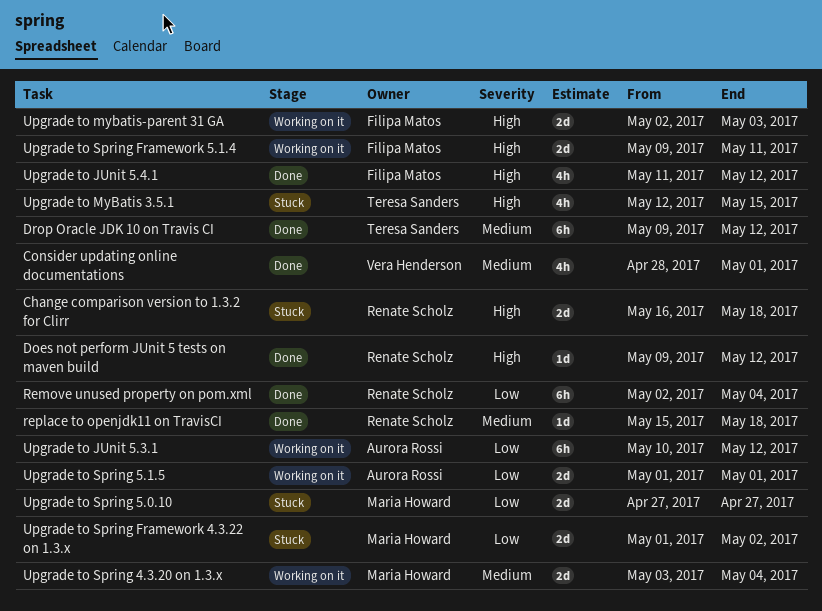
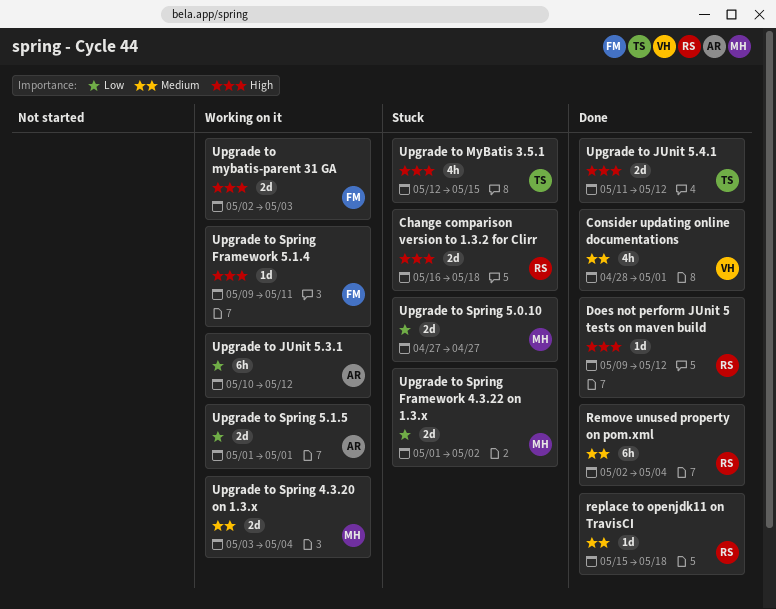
Drop Oracle JDK 10 on Travis CI: present -> none
Remove unused property on pom.xml, priority: Low -> Medium
Upgrade to JUnit 5.4.1, owner: Filipa Matos -> Teresa Sanders
Upgrade to JUnit 5.4.1, estimate: 4h -> 2d
Upgrade to Spring Framework 5.1.4, estimate: 2d -> 1d

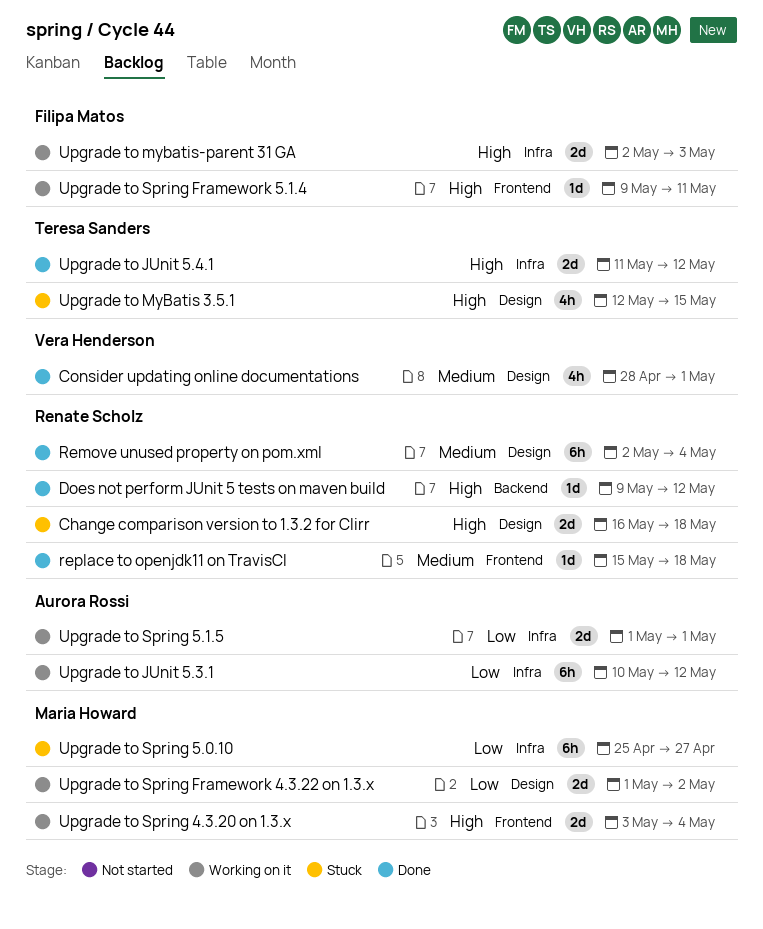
Upgrade to Spring 4.3.20 on 1.3.x, priority: Medium -> High
Upgrade to Spring 5.0.10, estimate: 2d -> 6h
Upgrade to Spring 5.0.10, start: Apr 27 -> Apr 25
Upgrade to Spring Framework 4.3.22 on 1.3.x, status: Stuck -> Working on it

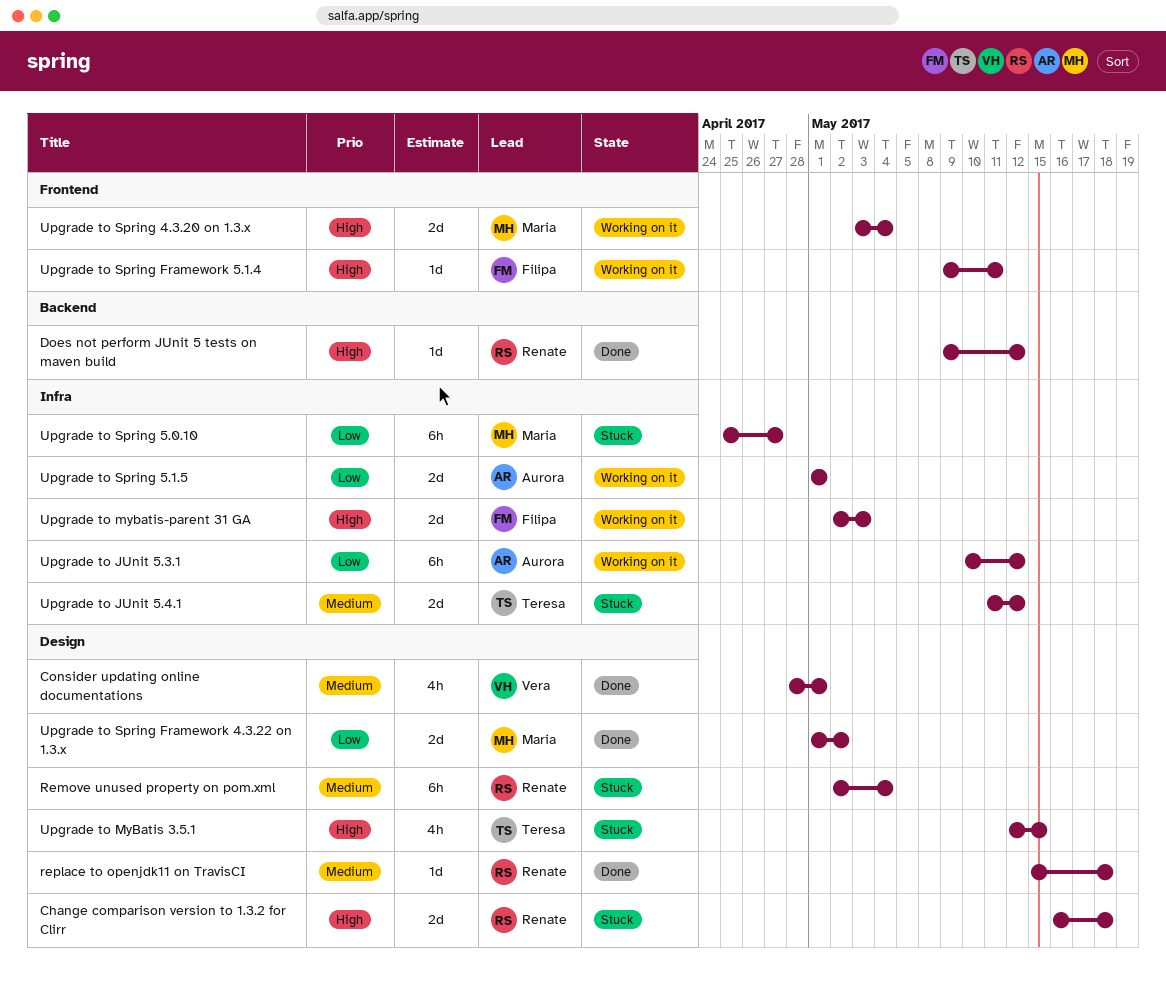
Remove unused property on pom.xml, status: Done -> Stuck
replace to openjdk11 on TravisCI, label: Frontend -> Design
Upgrade to JUnit 5.4.1, status: Done -> Stuck
Upgrade to JUnit 5.4.1, priority: High -> Medium
Upgrade to Spring Framework 4.3.22 on 1.3.x, status: Working on it -> Done

